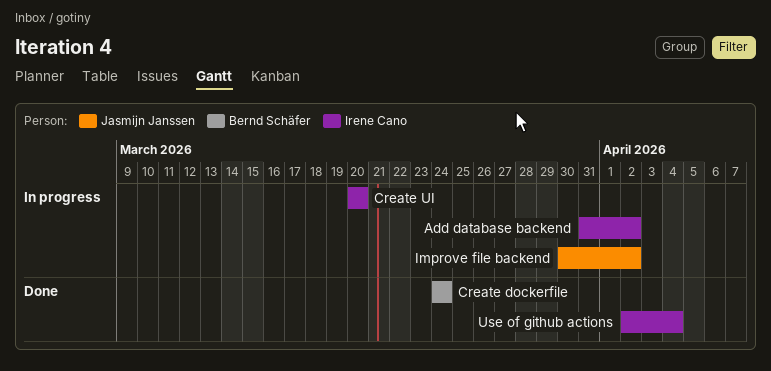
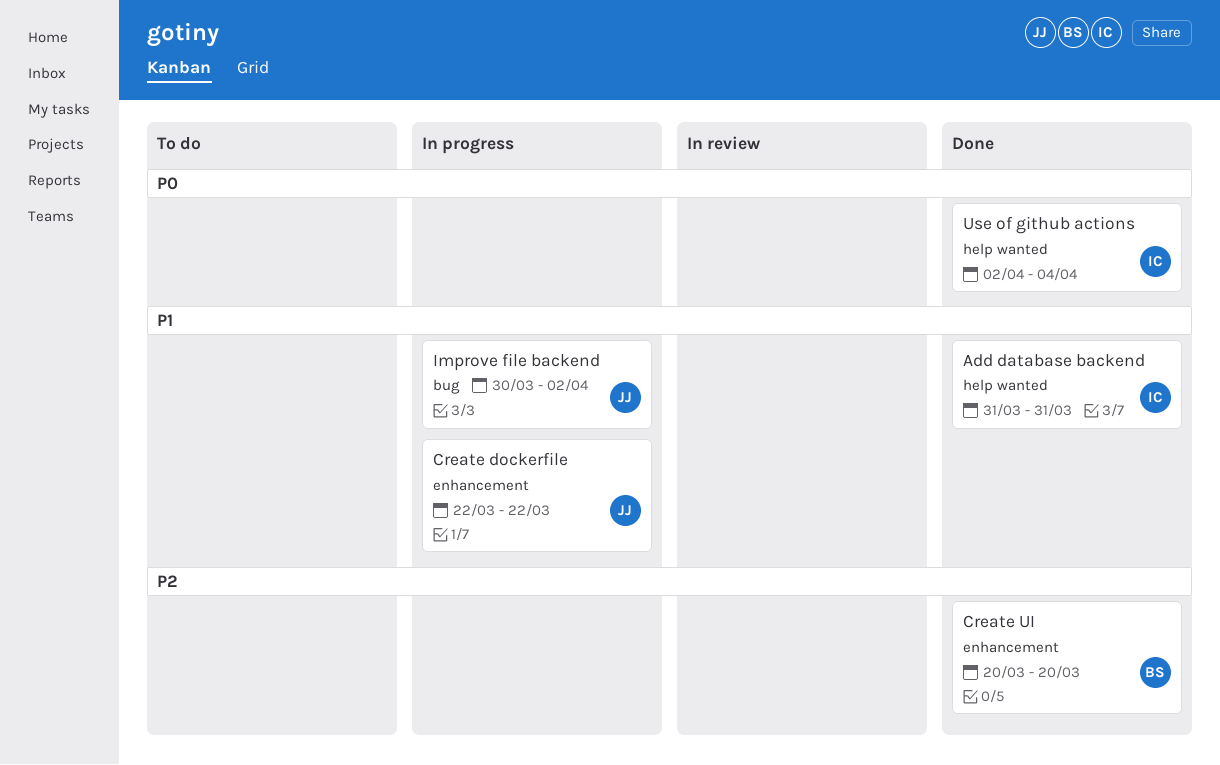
Add database backend, status: In progress -> Done
Add database backend, due: Apr 2 -> Mar 31
Create dockerfile, status: Done -> In progress
Create dockerfile, owner: Bernd Schäfer -> Jasmijn Janssen
Create dockerfile, start: Mar 24 -> Mar 22
Create dockerfile, due: Mar 24 -> Mar 22
Create UI, status: In progress -> Done
Create UI, owner: Irene Cano -> Bernd Schäfer

